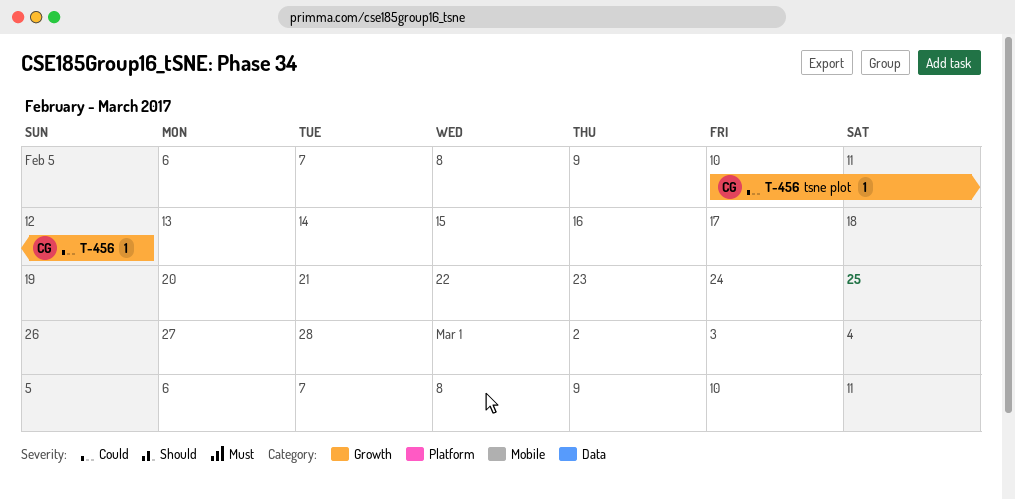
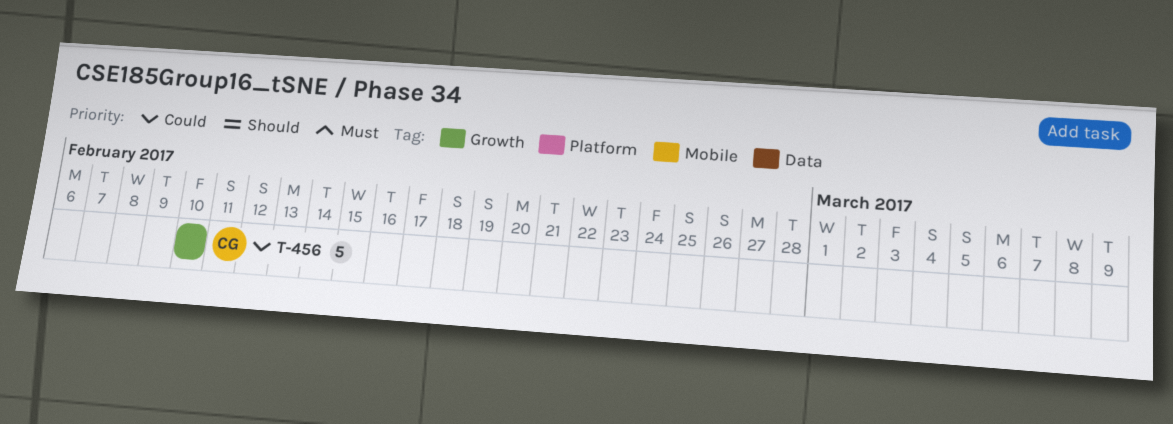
T-456, estimate: 1 -> 5
T-456, due: Feb 12 -> Feb 10

